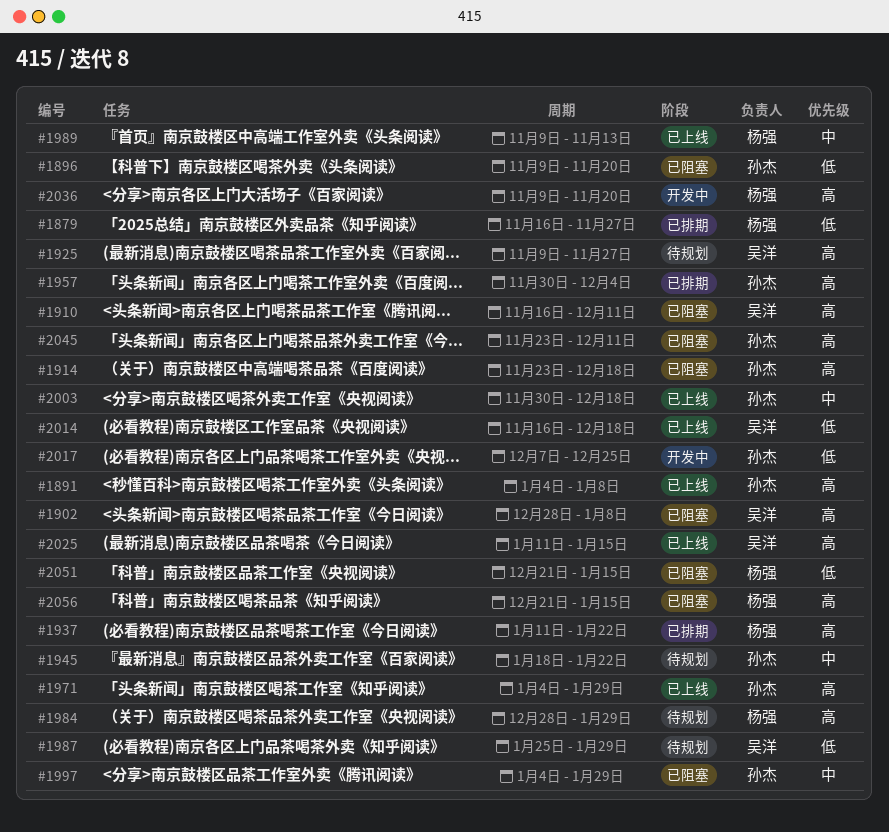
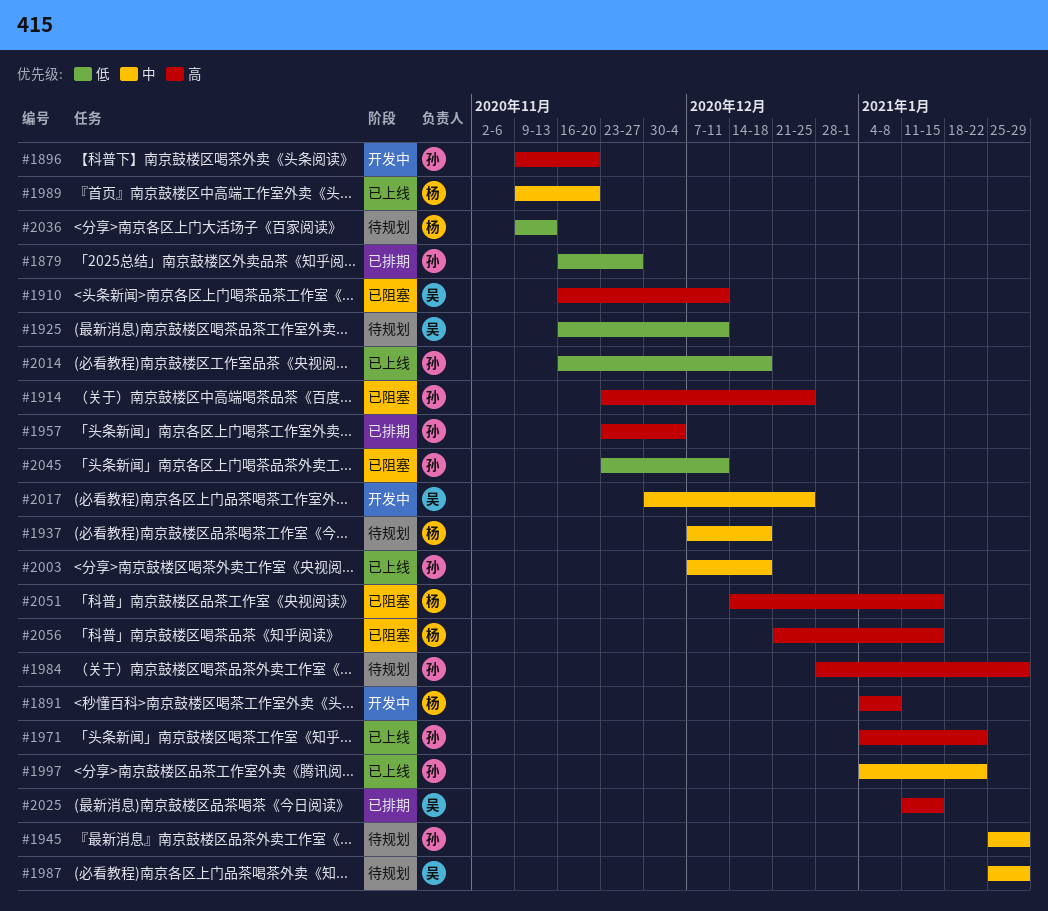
#1879, owner: 杨强 -> 孙杰
#1891, status: 已上线 -> 开发中
#1891, owner: 孙杰 -> 杨强
#1896, status: 已阻塞 -> 开发中
#1896, priority: 低 -> 高
#1902: present -> none
#1914, due: Dec 18 -> Dec 25
#1925, priority: 高 -> 低
#1925, start: Nov 9 -> Nov 16
#1925, due: Nov 27 -> Dec 11
#1937, status: 已排期 -> 待规划
#1937, priority: 高 -> 中
#1937, start: Jan 11 -> Dec 7
#1937, due: Jan 22 -> Dec 18
#1945, start: Jan 18 -> Jan 25
#1945, due: Jan 22 -> Jan 29
#1957, start: Nov 30 -> Nov 23
#1971, due: Jan 29 -> Jan 22
#1984, owner: 杨强 -> 孙杰
#1987, priority: 低 -> 中
#1989, due: Nov 13 -> Nov 20
#1997, status: 已阻塞 -> 已上线
#1997, due: Jan 29 -> Jan 22
#2003, start: Nov 30 -> Dec 7
#2014, owner: 吴洋 -> 孙杰
#2017, owner: 孙杰 -> 吴洋
#2017, priority: 低 -> 中
#2017, start: Dec 7 -> Nov 30
#2025, status: 已上线 -> 已排期
#2036, status: 开发中 -> 待规划
#2036, priority: 高 -> 低
#2036, due: Nov 20 -> Nov 13
#2045, priority: 高 -> 低
#2051, priority: 低 -> 高
#2051, start: Dec 21 -> Dec 14

